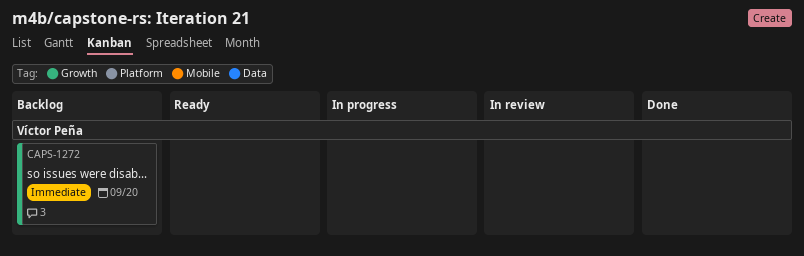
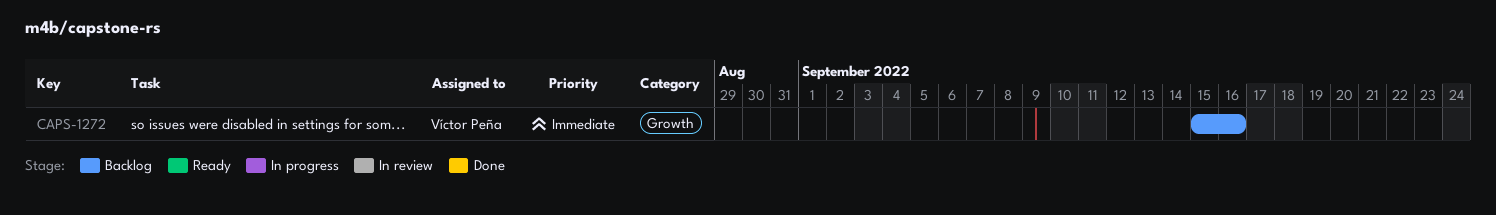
CAPS-1272, due: Sep 20 -> Sep 16

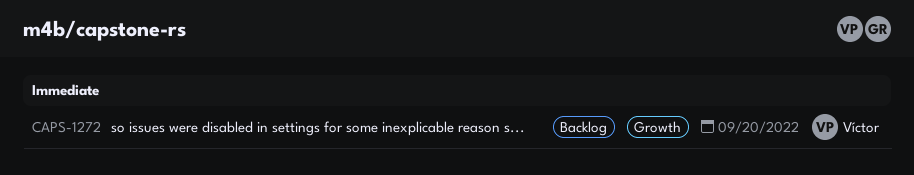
CAPS-1272, due: Sep 16 -> Sep 20

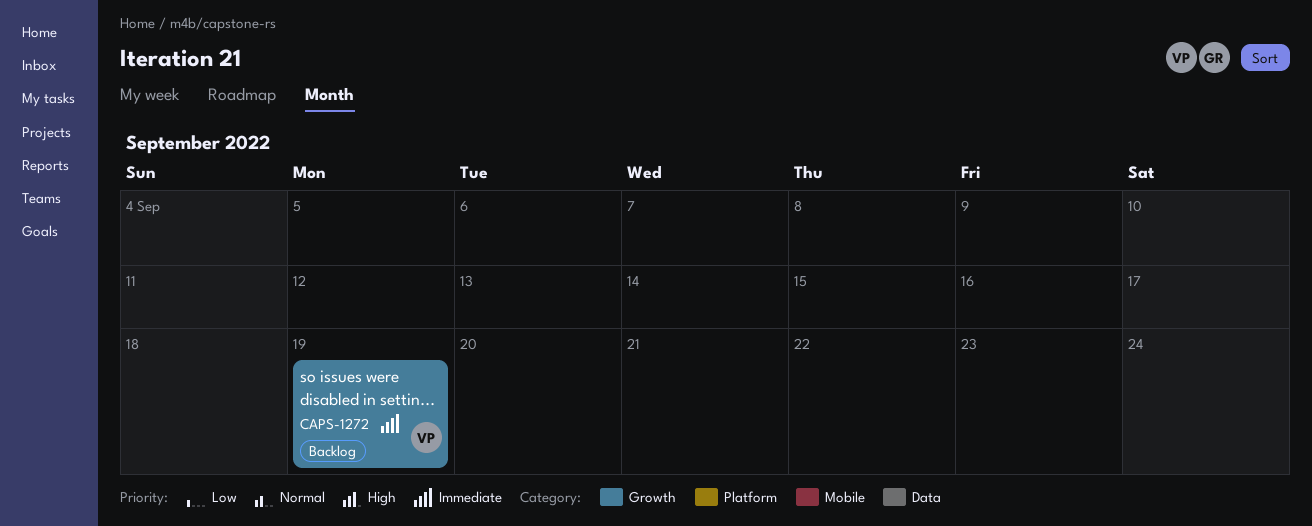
CAPS-1272, due: Sep 20 -> Sep 19

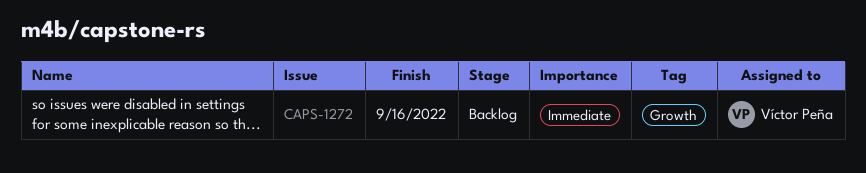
CAPS-1272, due: Sep 19 -> Sep 16

